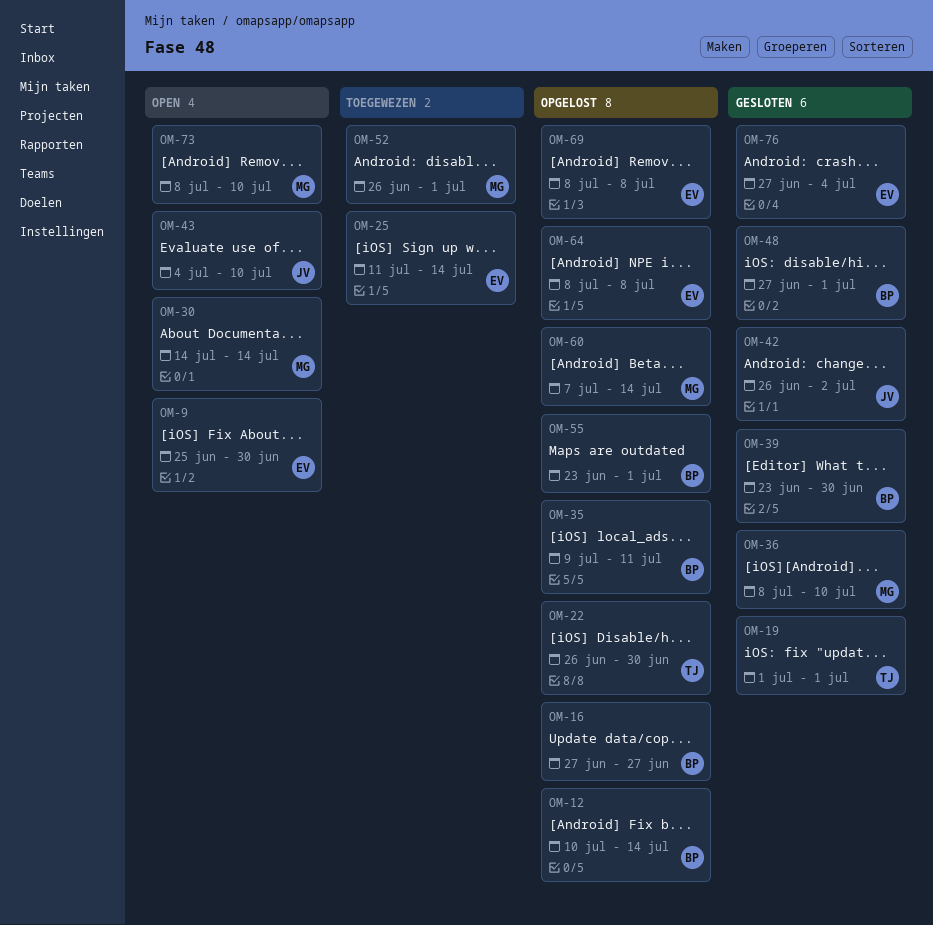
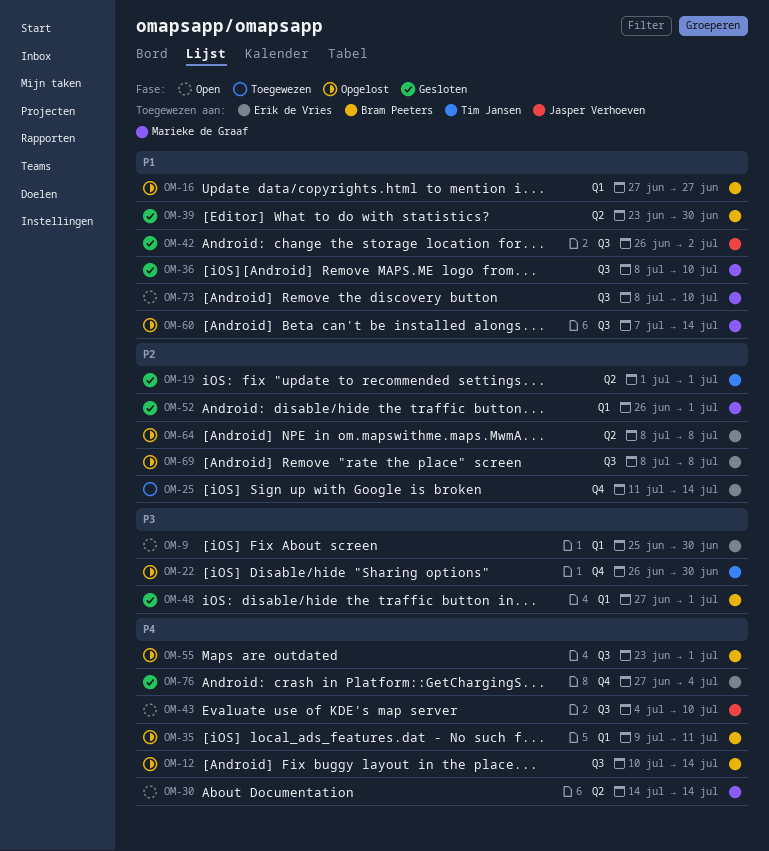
OM-52, status: Toegewezen -> Gesloten

